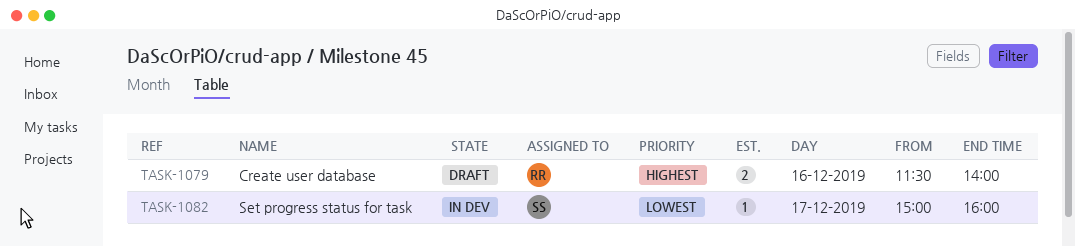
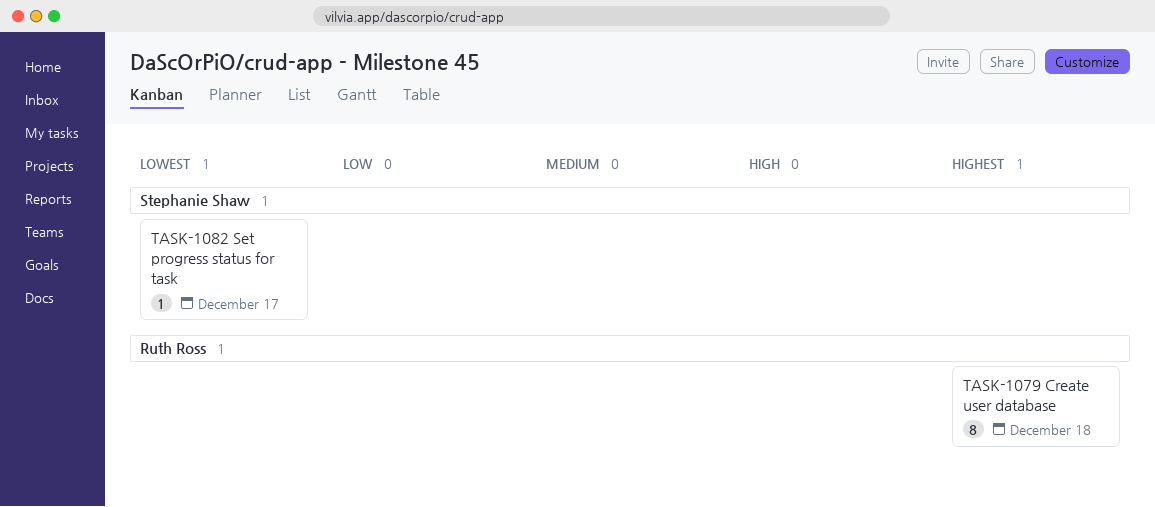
TASK-1079, estimate: 2 -> 8
TASK-1079, day: Dec 16 -> Dec 18

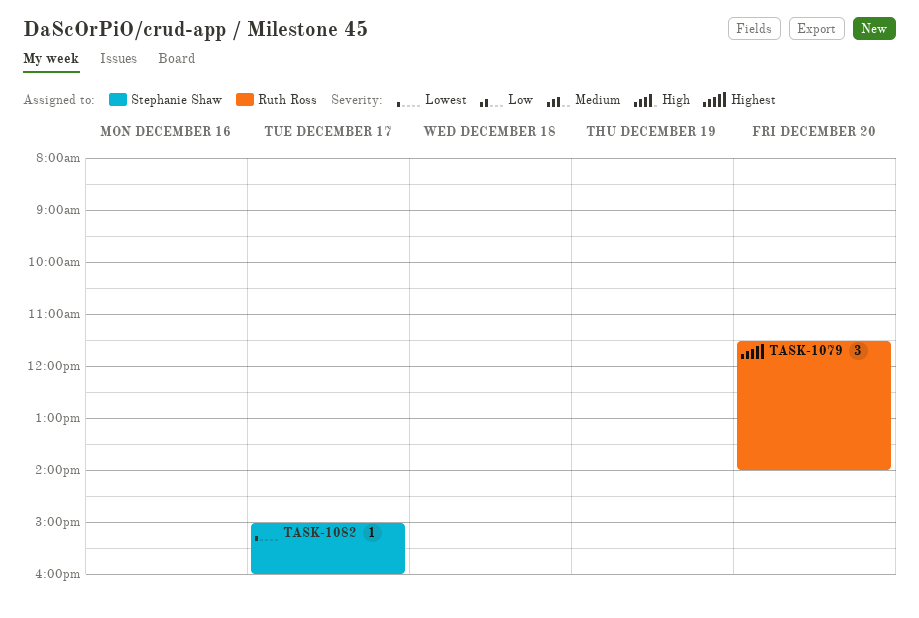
TASK-1079, estimate: 8 -> 3
TASK-1079, day: Dec 18 -> Dec 20

